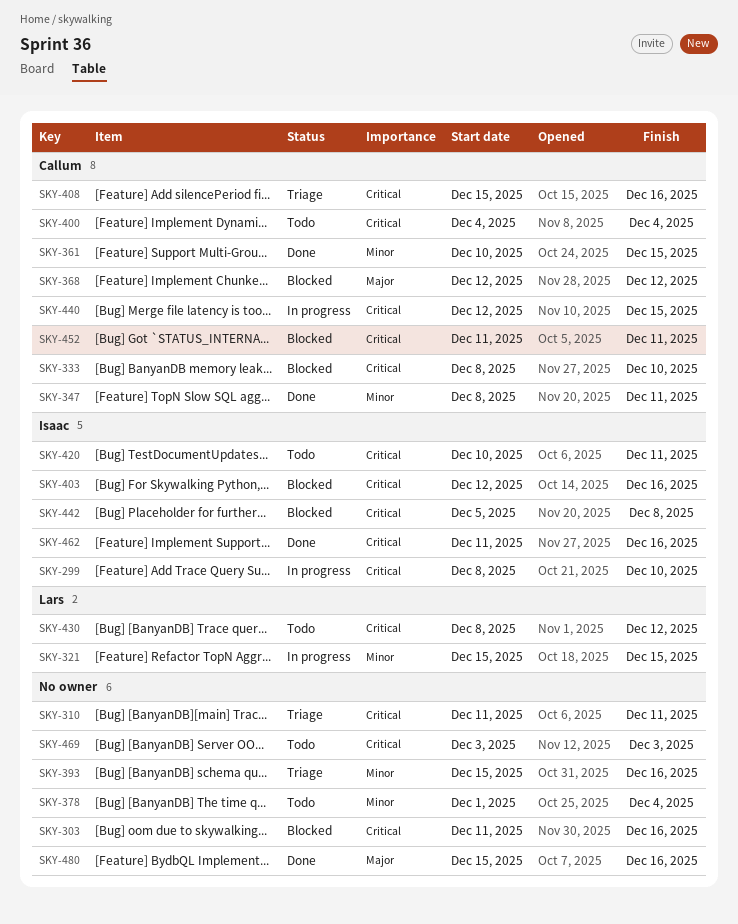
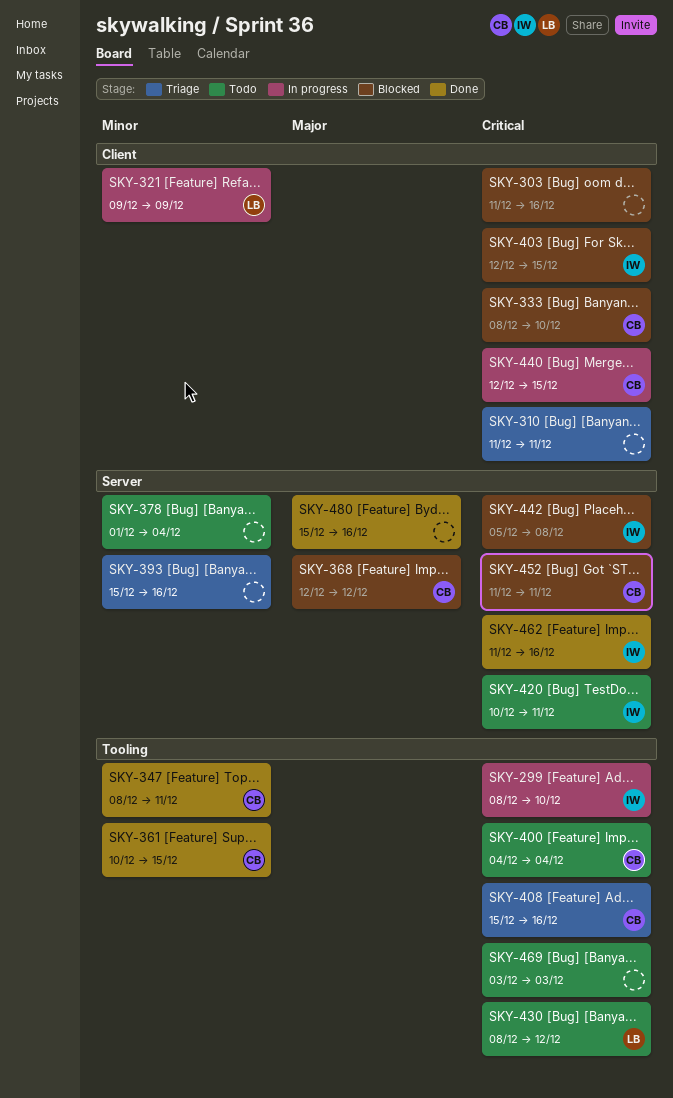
SKY-321, start: Dec 15 -> Dec 9
SKY-321, due: Dec 15 -> Dec 9
SKY-403, due: Dec 16 -> Dec 15

